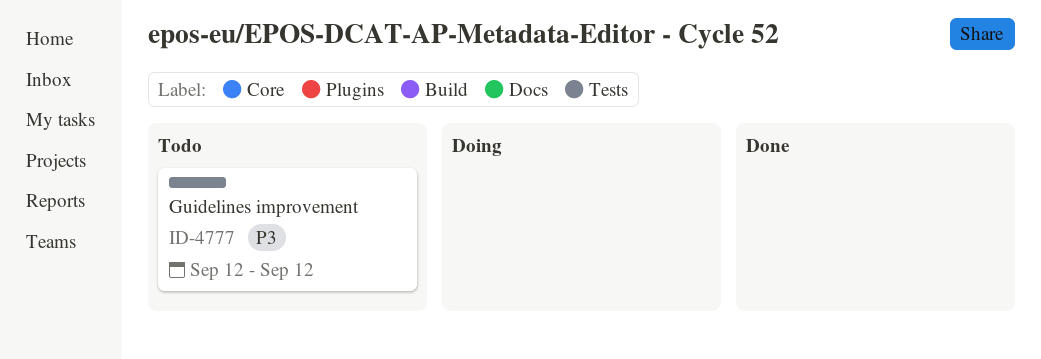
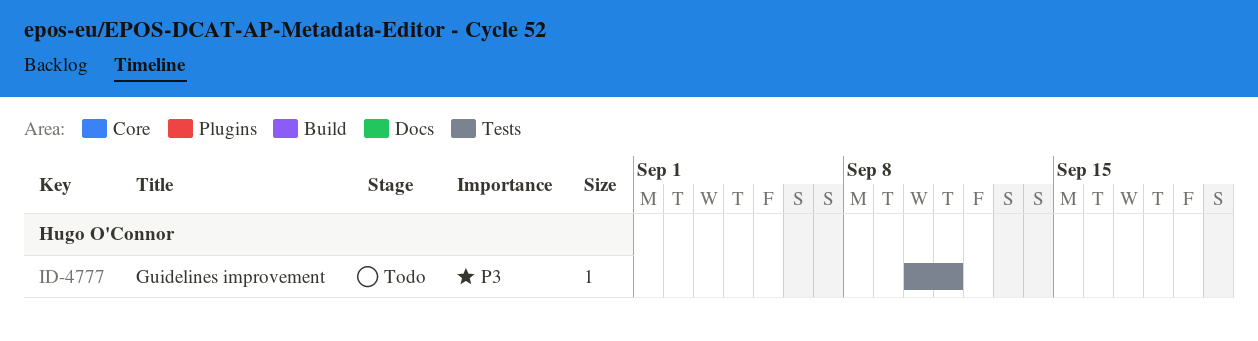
ID-4777, start: Sep 12 -> Sep 10
ID-4777, due: Sep 12 -> Sep 11

